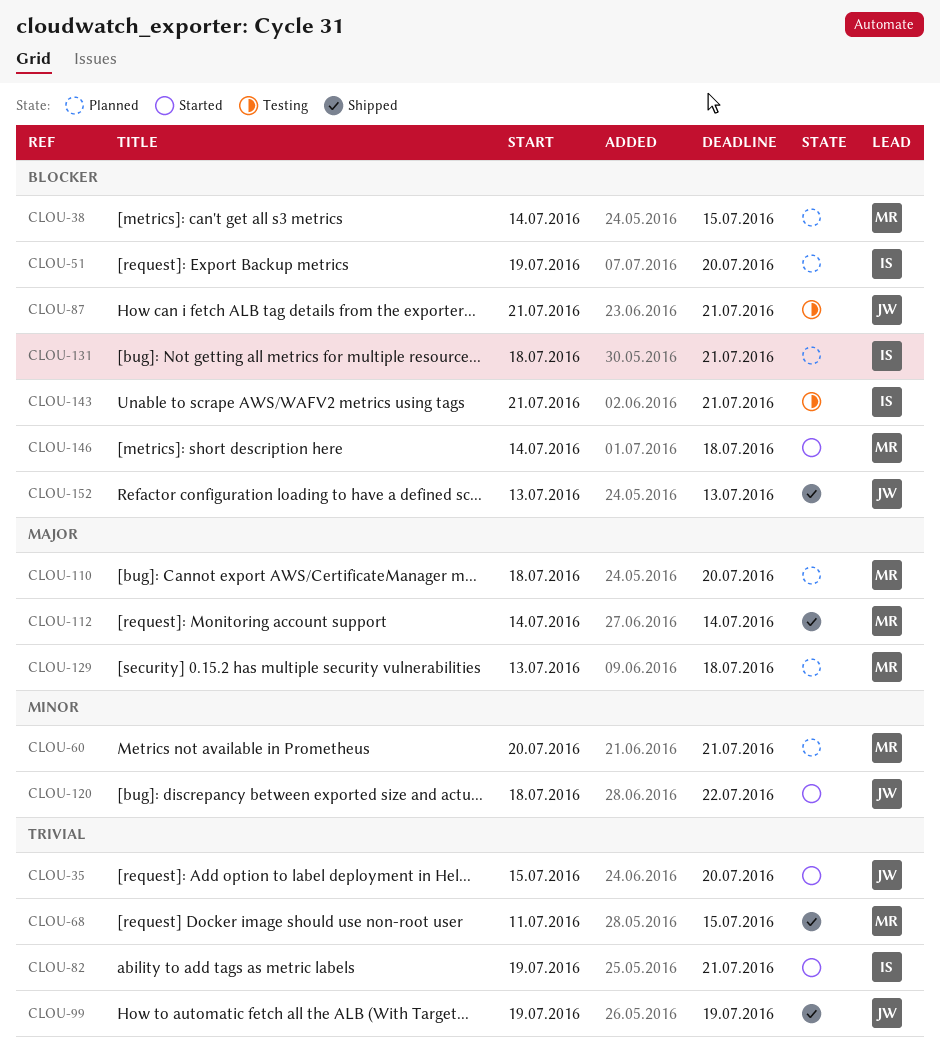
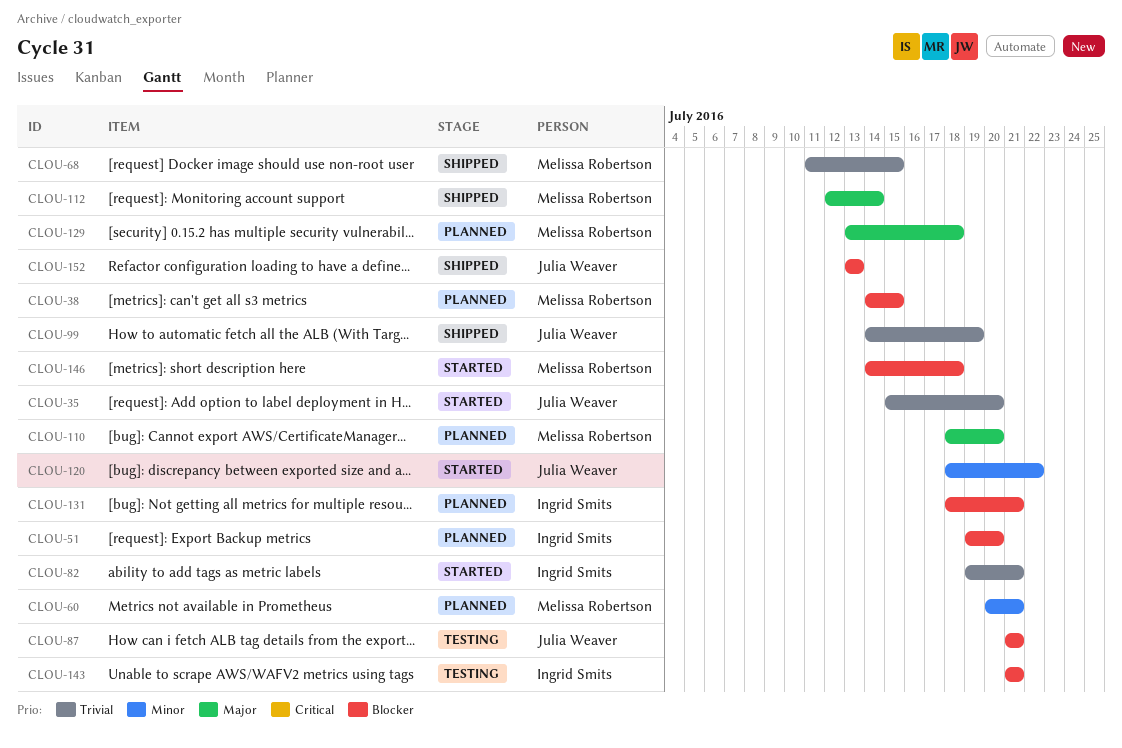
CLOU-99, start: Jul 19 -> Jul 14
CLOU-112, start: Jul 14 -> Jul 12

